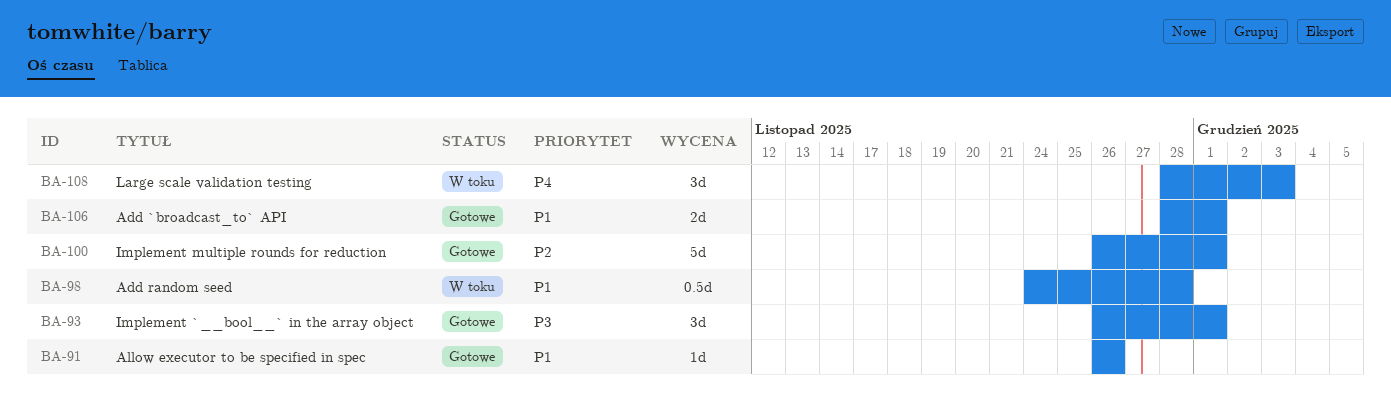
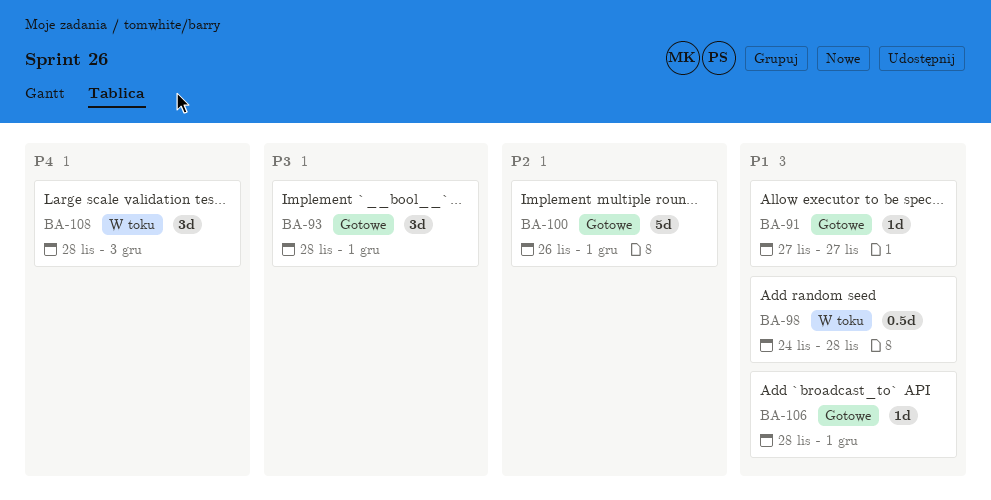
BA-91, start: Nov 26 -> Nov 27
BA-91, due: Nov 26 -> Nov 27
BA-93, start: Nov 26 -> Nov 28
BA-106, estimate: 2d -> 1d

